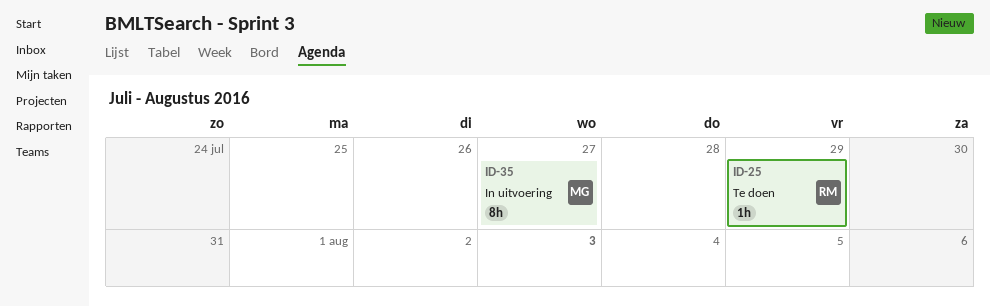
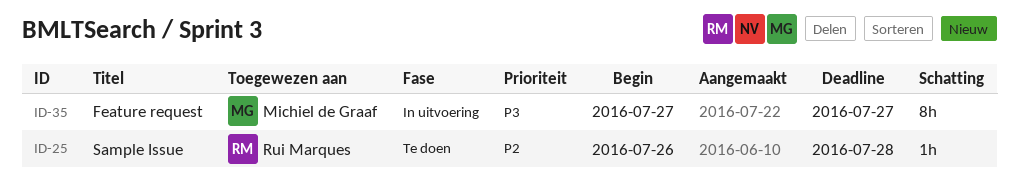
ID-25, due: Jul 29 -> Jul 28

